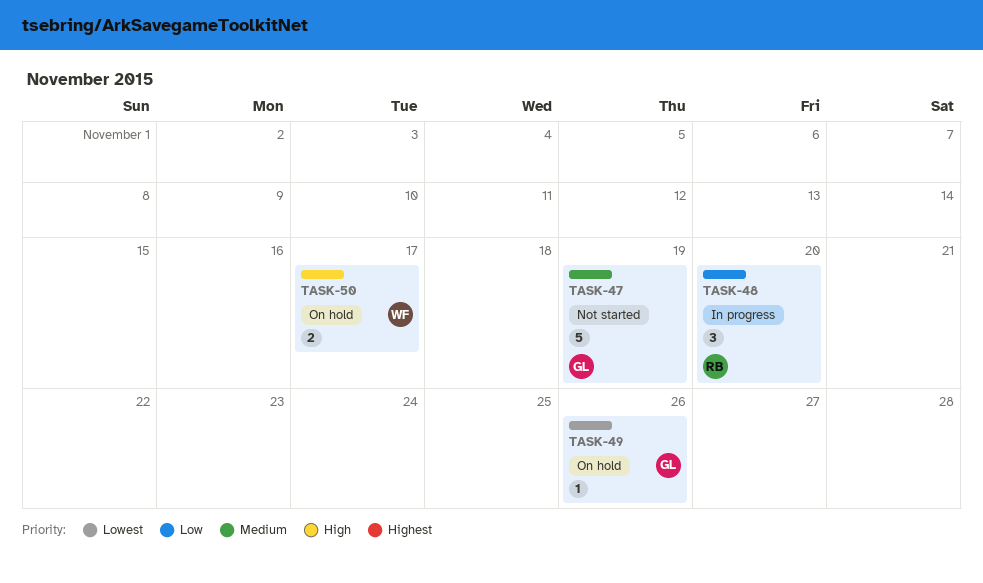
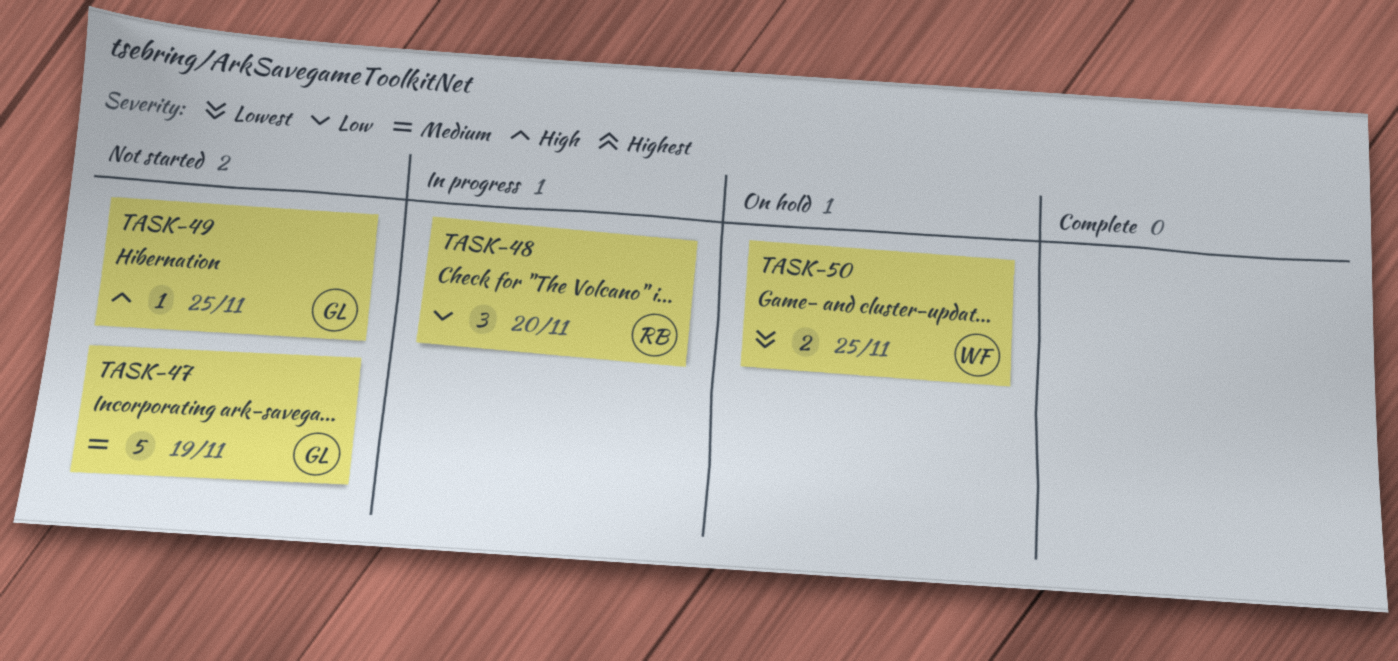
TASK-49, status: On hold -> Not started
TASK-49, priority: Lowest -> High
TASK-49, due: Nov 26 -> Nov 25
TASK-50, priority: High -> Lowest
TASK-50, due: Nov 17 -> Nov 25

